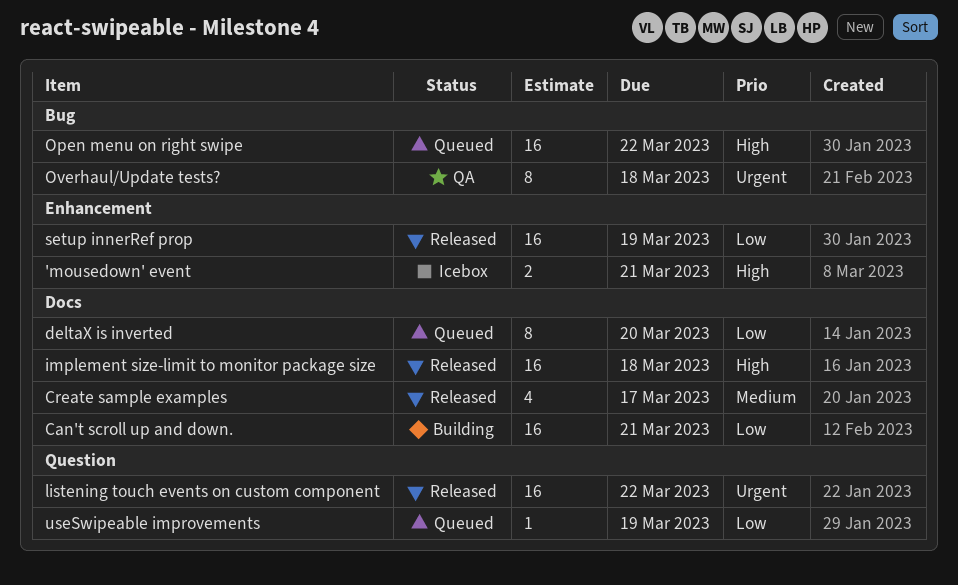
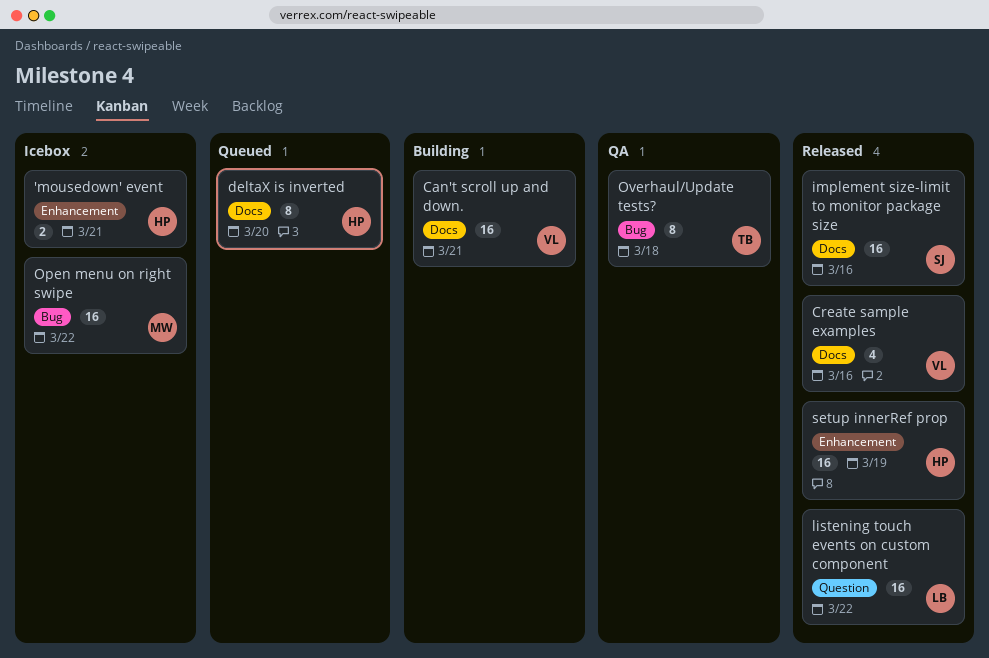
Create sample examples, due: Mar 17 -> Mar 16
implement size-limit to monitor package size, due: Mar 18 -> Mar 16
Open menu on right swipe, status: Queued -> Icebox
useSwipeable improvements: present -> none

